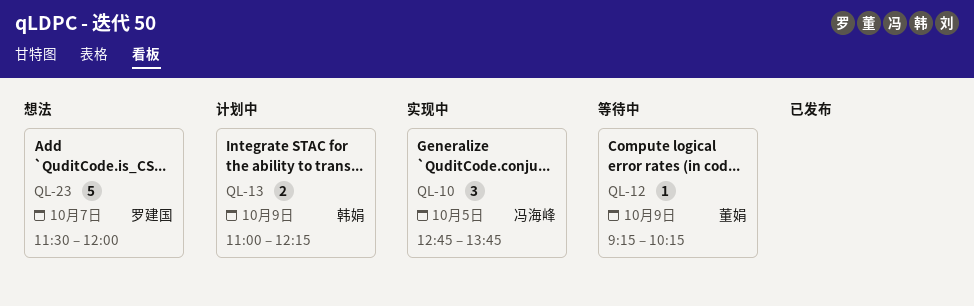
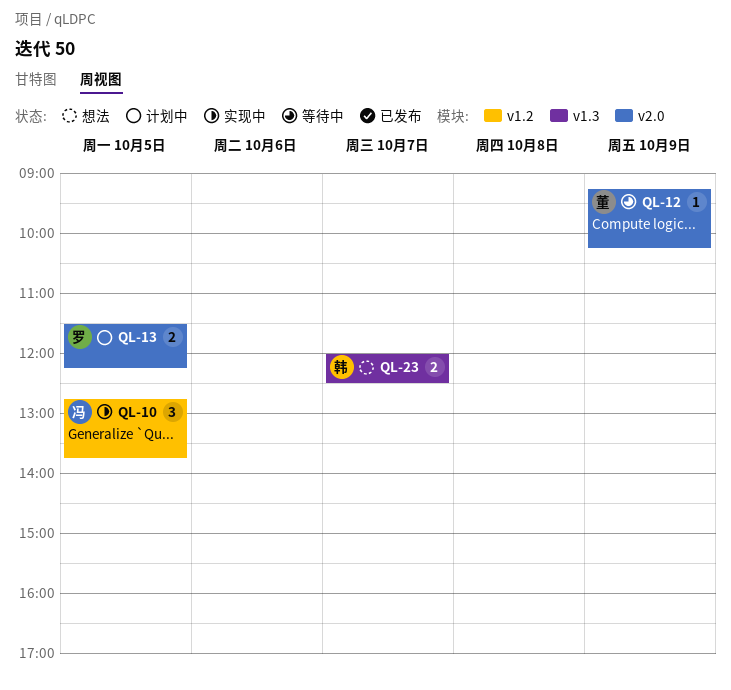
QL-13, owner: 韩娟 -> 罗建国
QL-13, day: Oct 9 -> Oct 5
QL-13, begins: 11:00 -> 11:30
QL-23, owner: 罗建国 -> 韩娟
QL-23, estimate: 5 -> 2
QL-23, begins: 11:30 -> 12:00
QL-23, ends: 12:00 -> 12:30

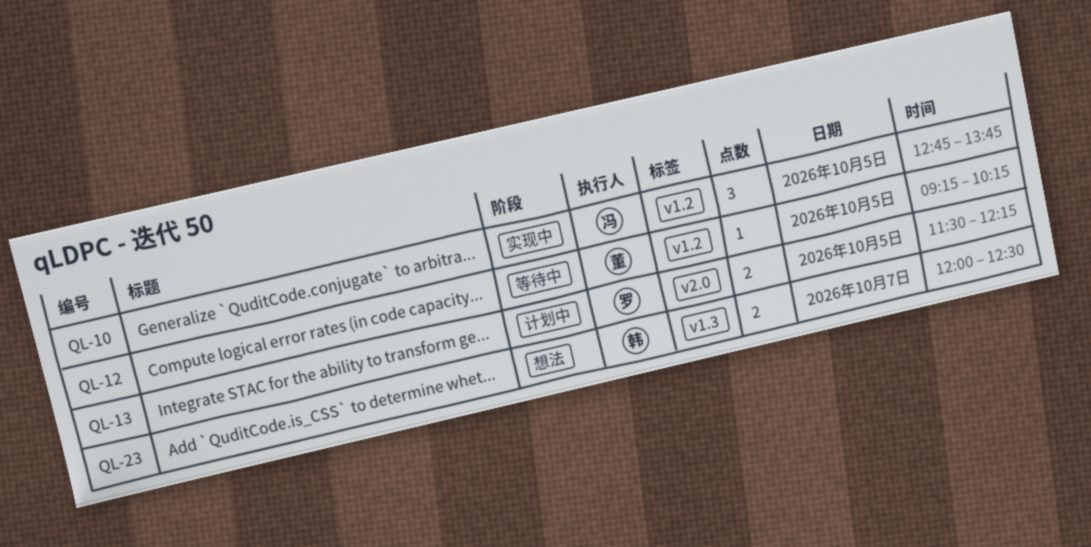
QL-12, label: v2.0 -> v1.2
QL-12, day: Oct 9 -> Oct 5

